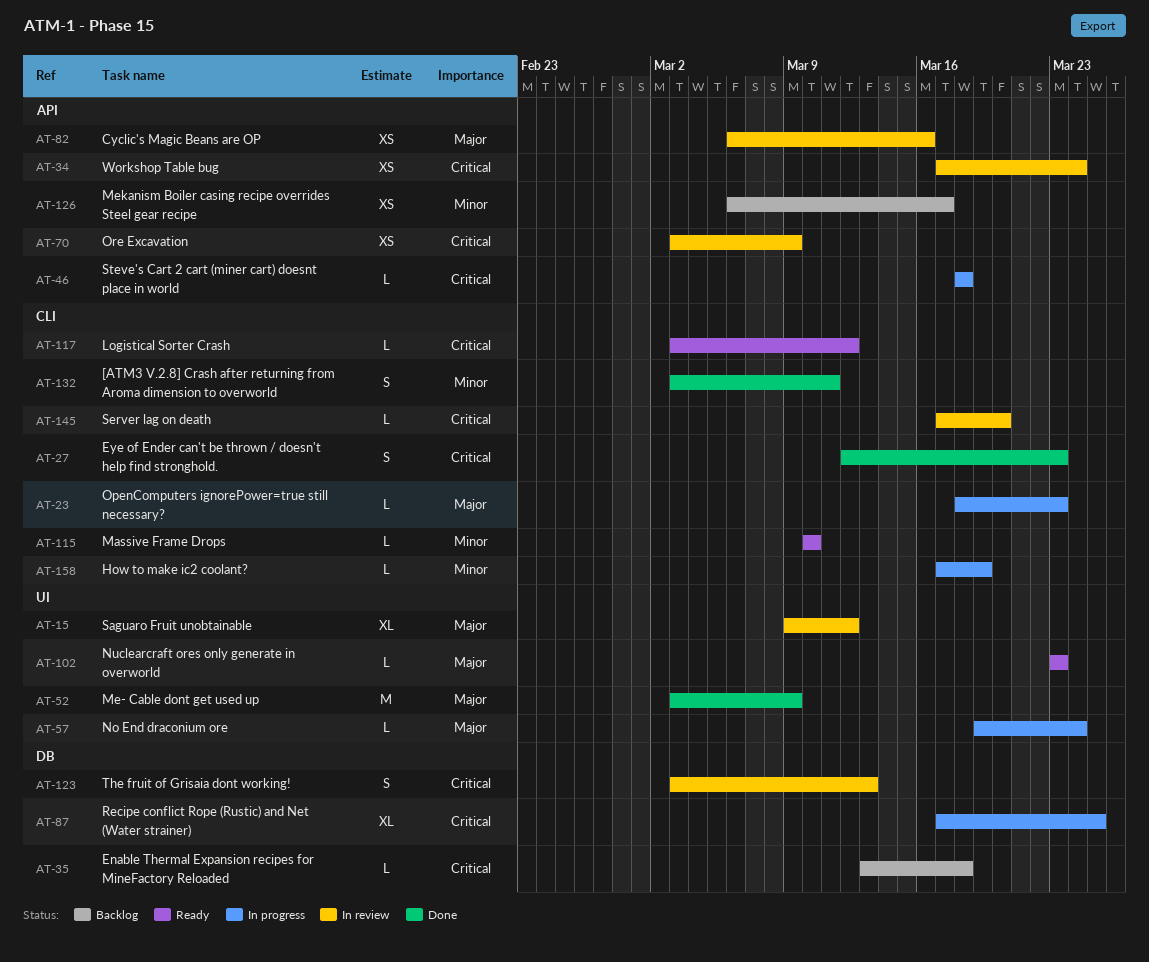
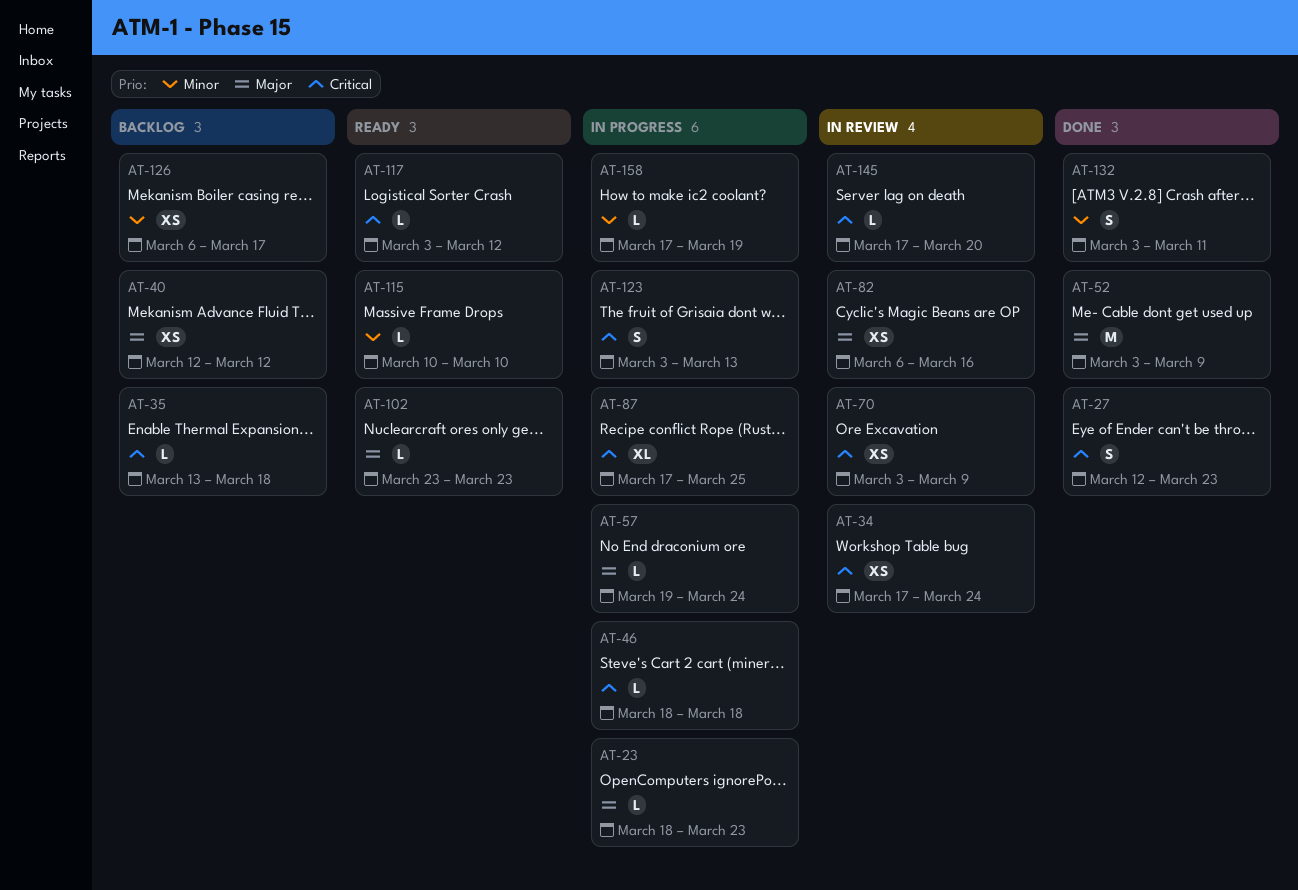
AT-15: present -> none
AT-40: none -> present
AT-123, status: In review -> In progress

